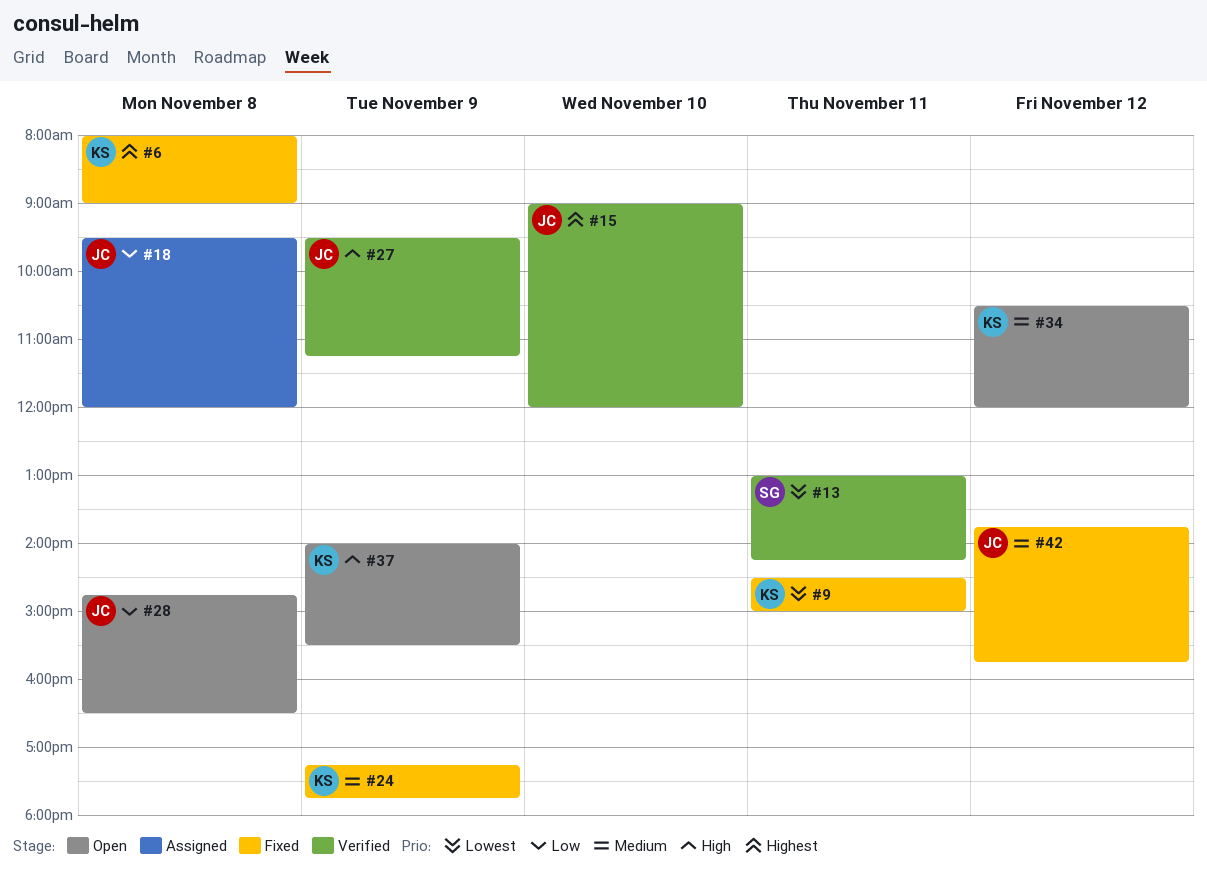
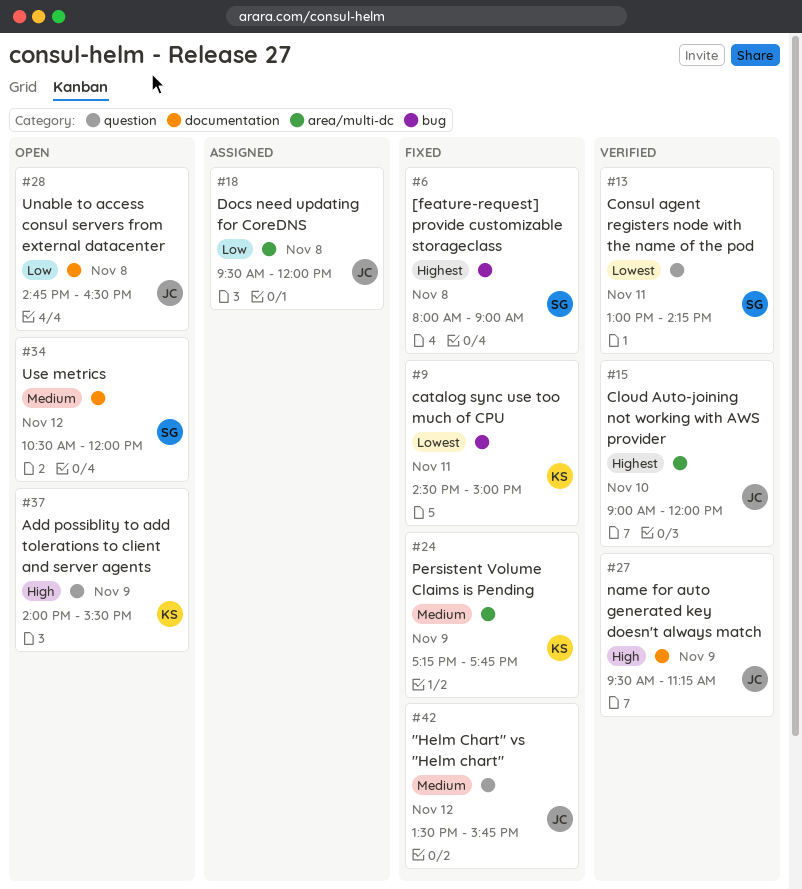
#6, owner: KS -> SG
#34, owner: KS -> SG
#42, begins: 13:45 -> 13:30

